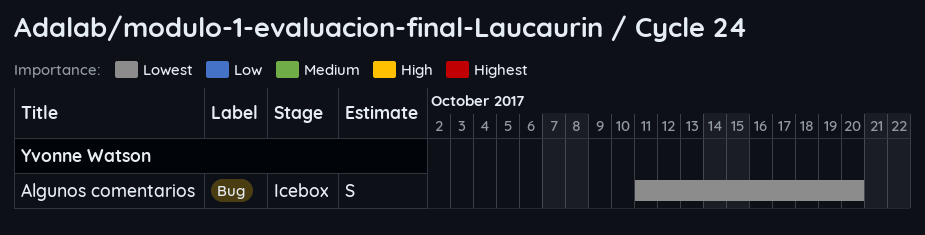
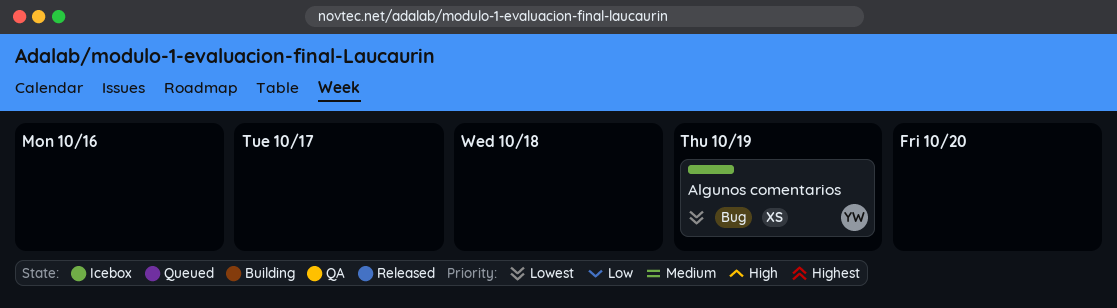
Algunos comentarios, estimate: S -> XS
Algunos comentarios, due: Oct 20 -> Oct 19

